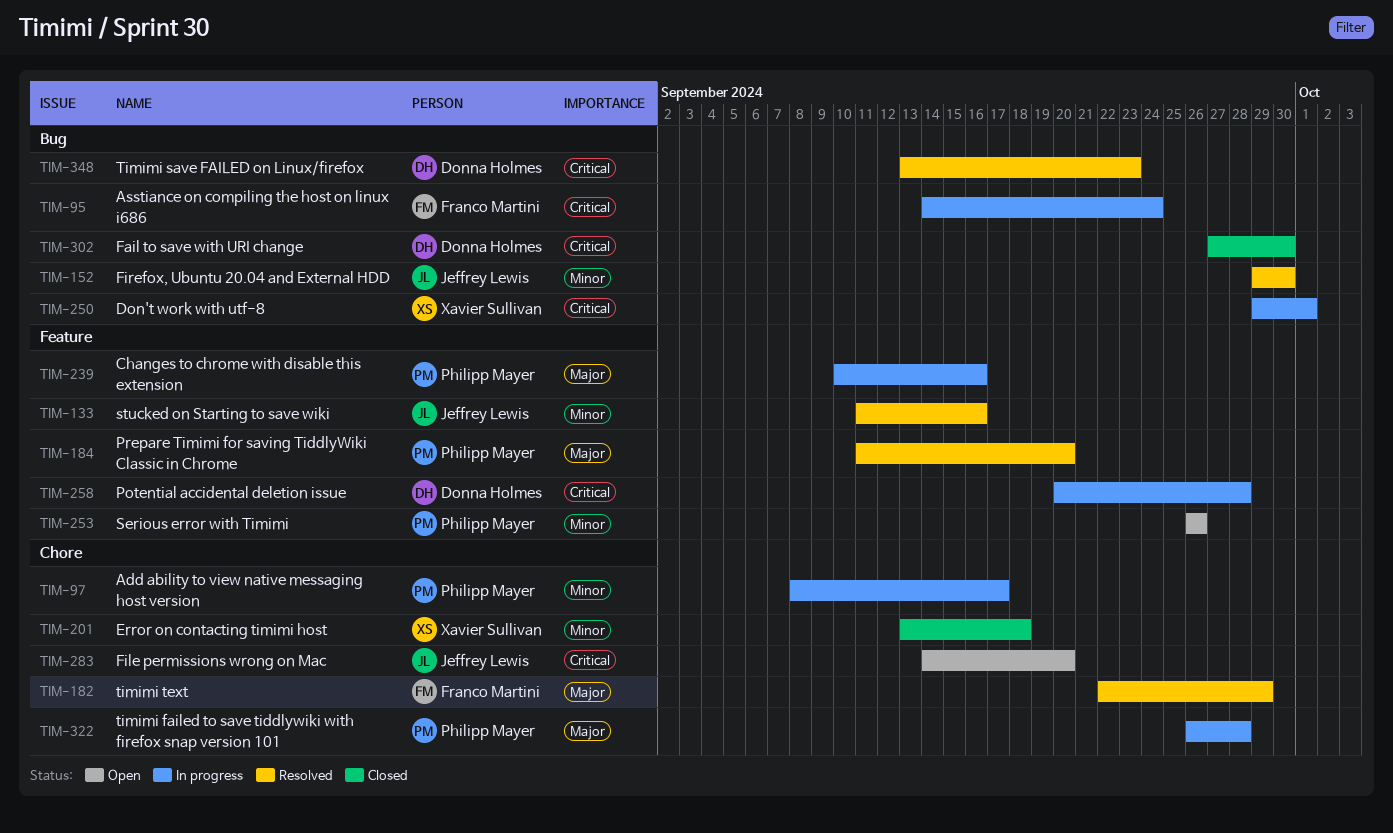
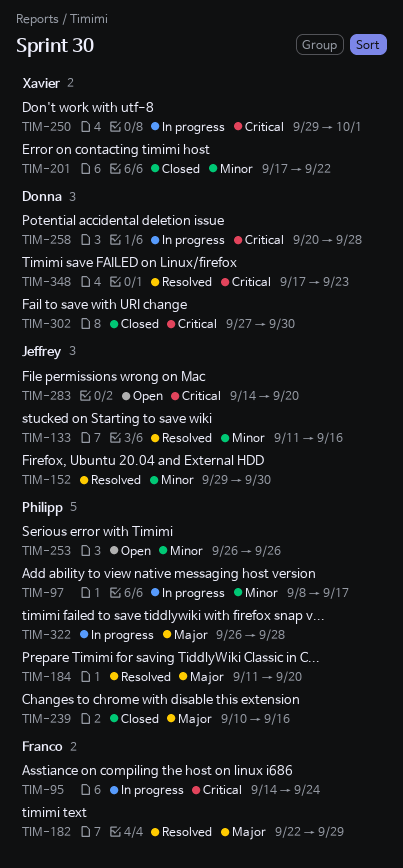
TIM-201, start: Sep 13 -> Sep 17
TIM-201, due: Sep 18 -> Sep 22
TIM-239, status: In progress -> Closed
TIM-348, start: Sep 13 -> Sep 17

